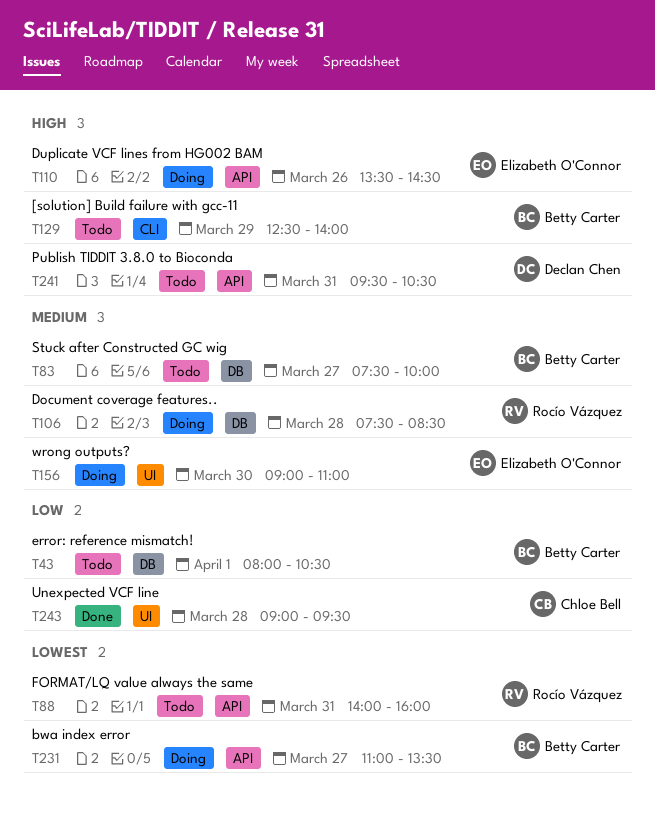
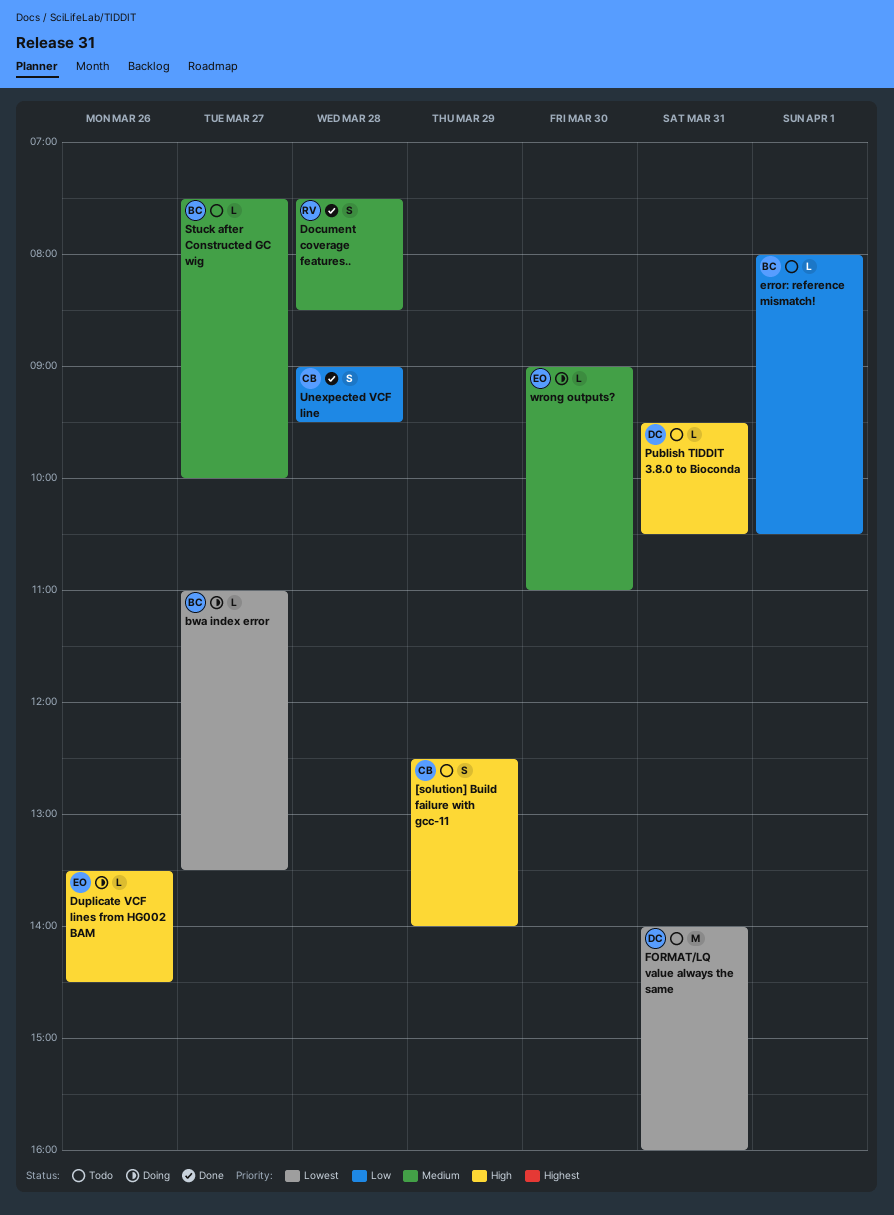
[solution] Build failure with gcc-11, owner: Betty Carter -> Chloe Bell
Document coverage features.., status: Doing -> Done
FORMAT/LQ value always the same, owner: Rocío Vázquez -> Declan Chen

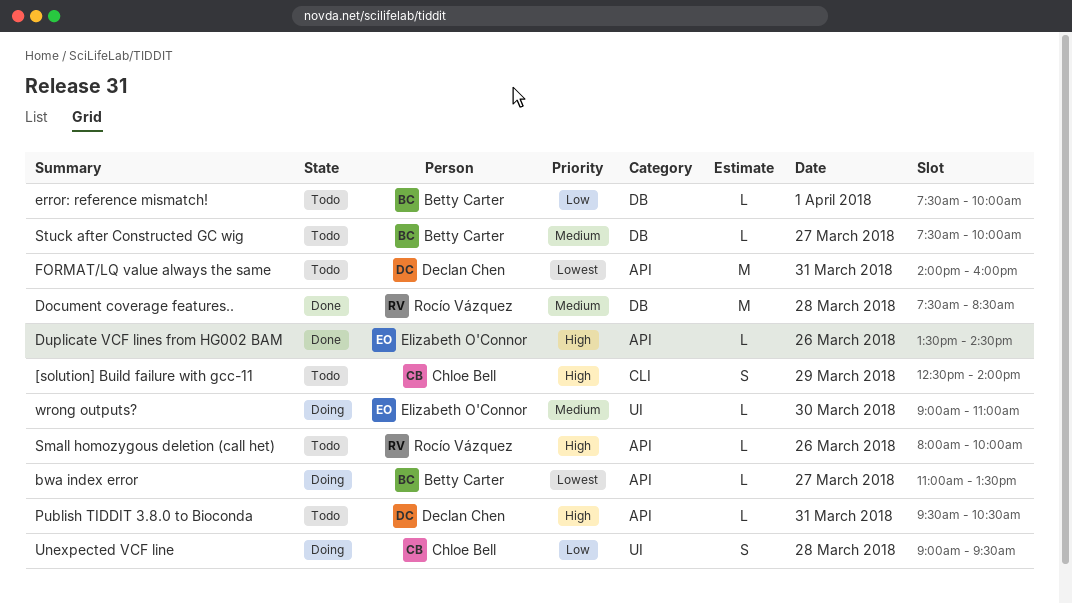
Document coverage features.., estimate: S -> M
Duplicate VCF lines from HG002 BAM, status: Doing -> Done
error: reference mismatch!, begins: 08:00 -> 07:30
error: reference mismatch!, ends: 10:30 -> 10:00
Small homozygous deletion (call het): none -> present
Unexpected VCF line, status: Done -> Doing

